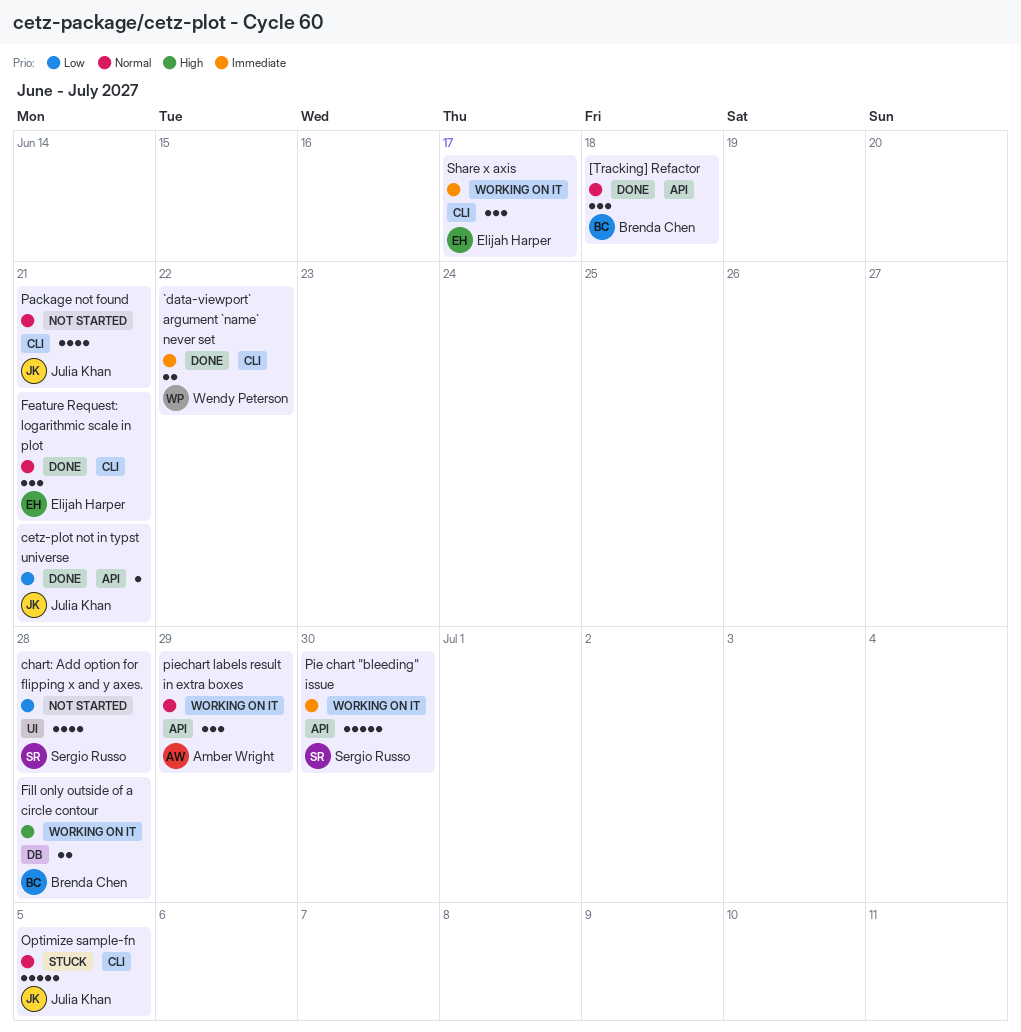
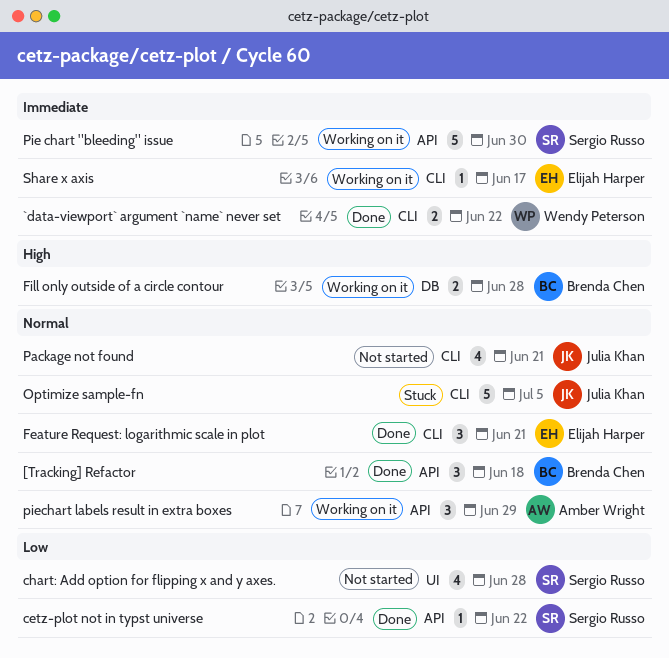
cetz-plot not in typst universe, owner: Julia Khan -> Sergio Russo
cetz-plot not in typst universe, due: Jun 21 -> Jun 22
Share x axis, estimate: 3 -> 1

